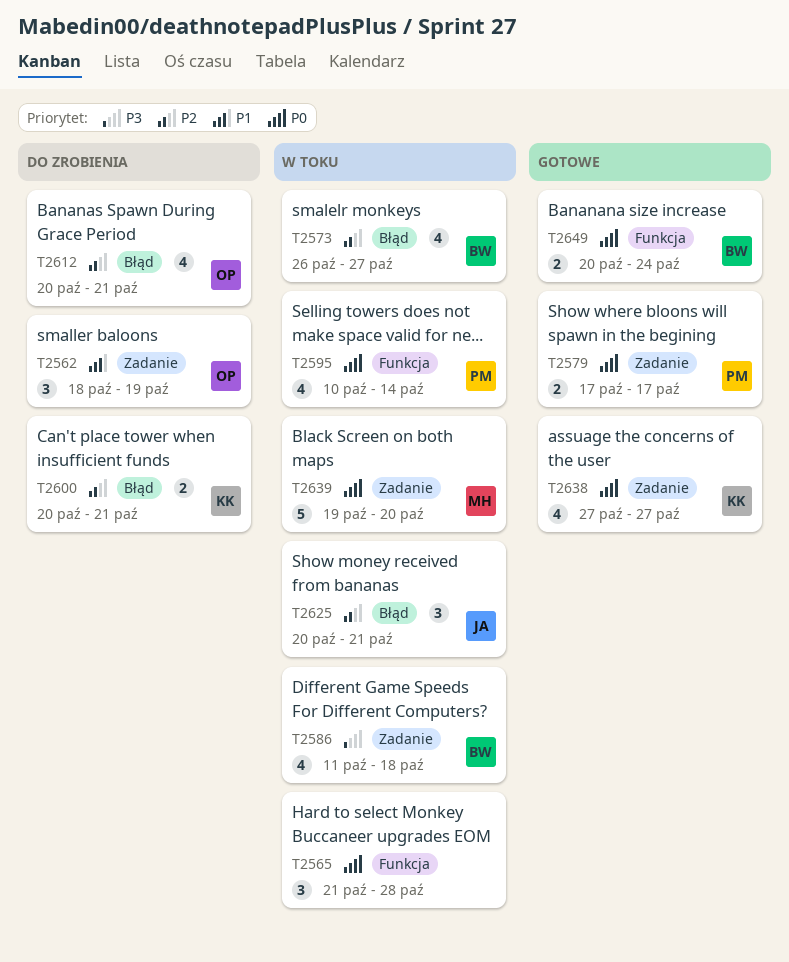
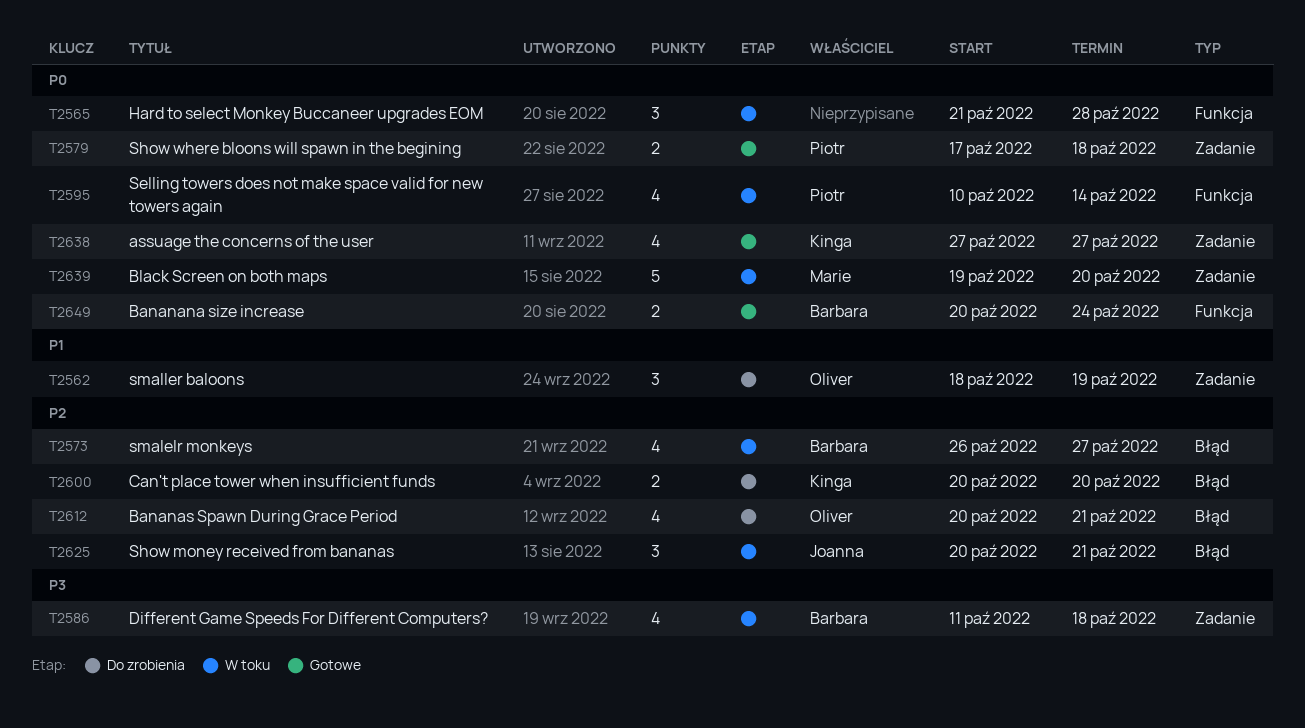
T2579, due: Oct 17 -> Oct 18
T2600, due: Oct 21 -> Oct 20

